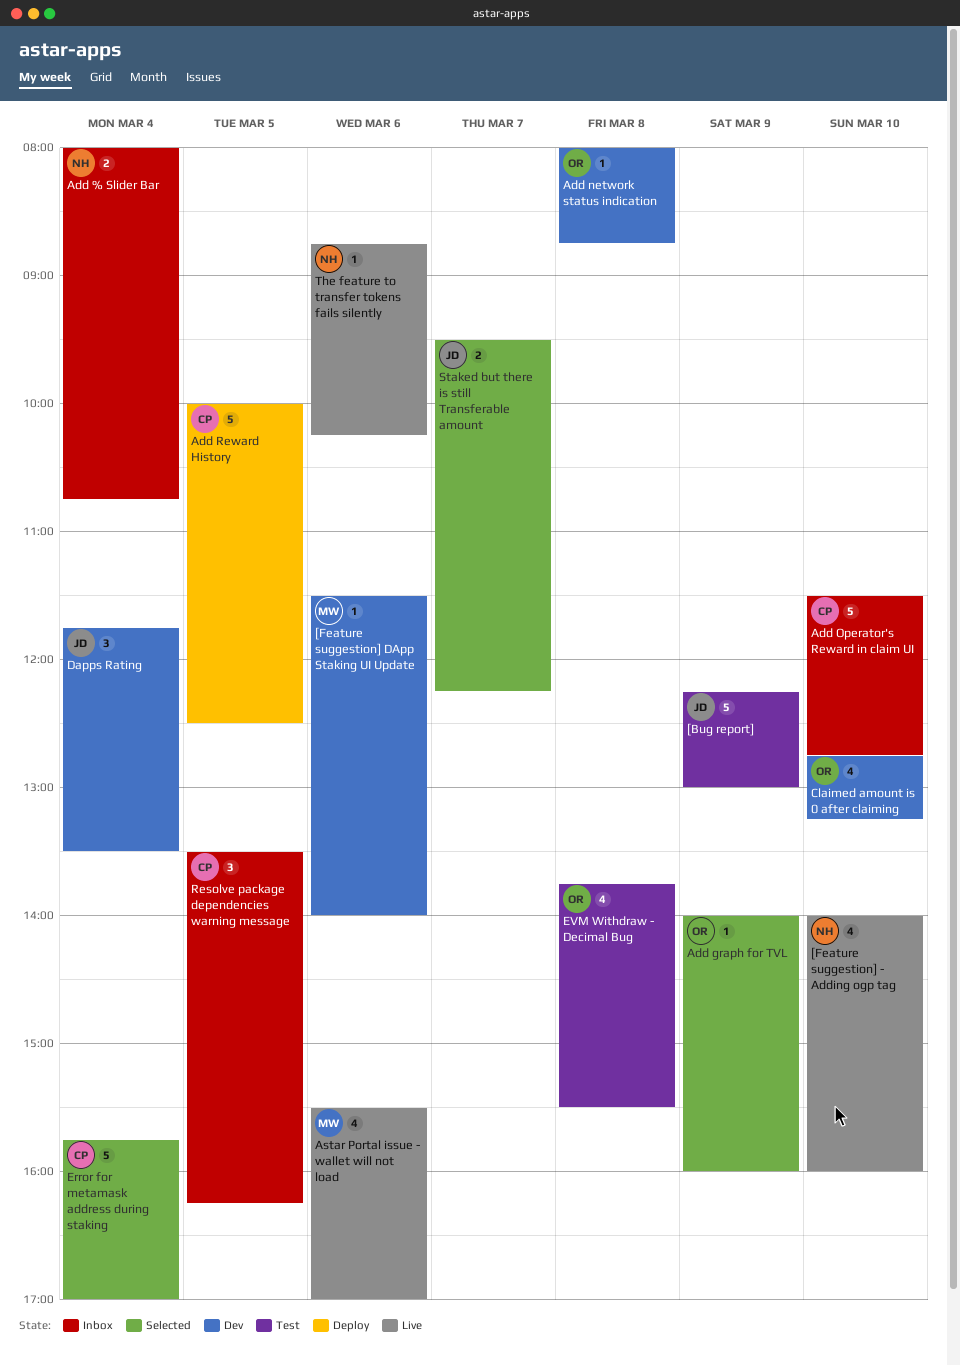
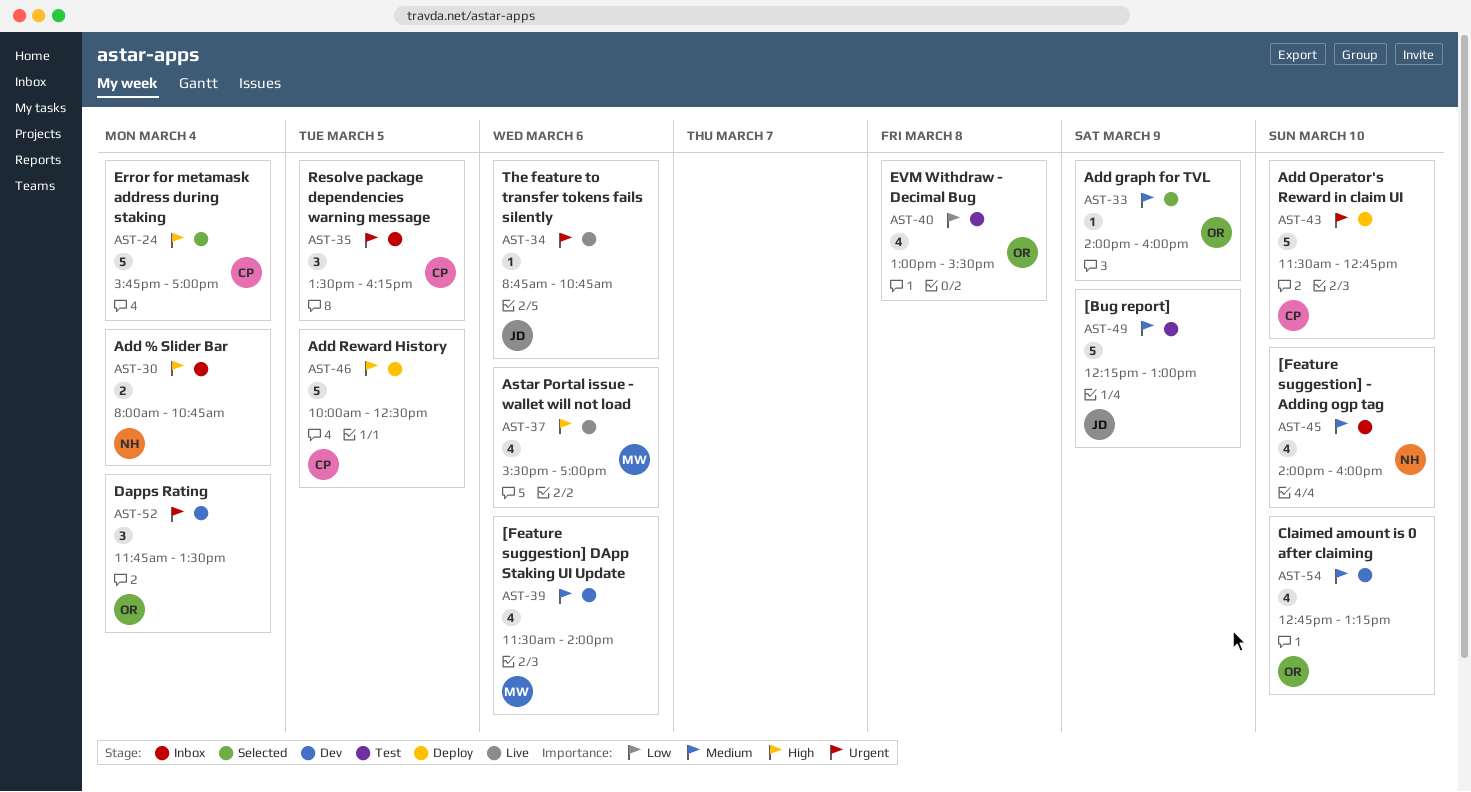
[Feature suggestion] - Adding ogp tag, status: Live -> Inbox
[Feature suggestion] DApp Staking UI Update, estimate: 1 -> 4
Add network status indication: present -> none
Add Operator's Reward in claim UI, status: Inbox -> Deploy
Dapps Rating, owner: JD -> OR
EVM Withdraw - Decimal Bug, begins: 13:45 -> 13:00
Staked but there is still Transferable amount: present -> none
The feature to transfer tokens fails silently, owner: NH -> JD
The feature to transfer tokens fails silently, ends: 10:15 -> 10:45

